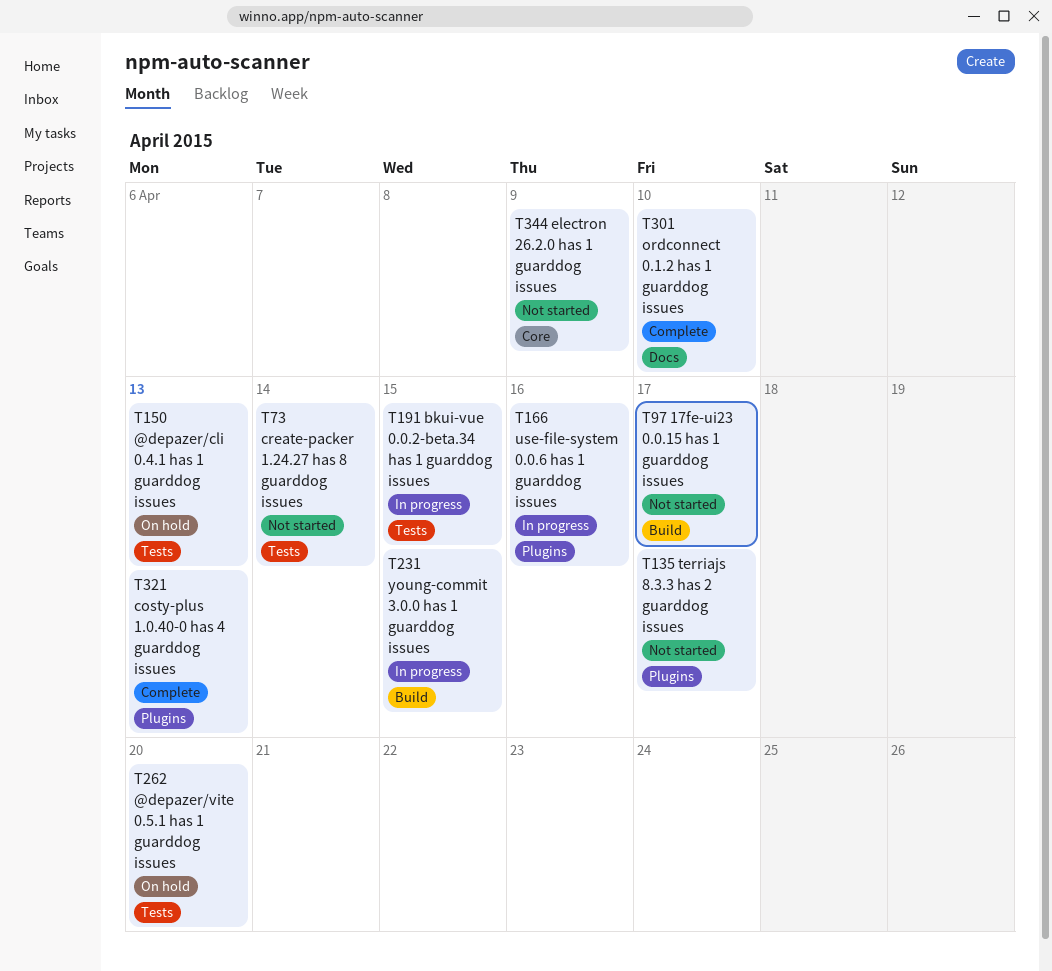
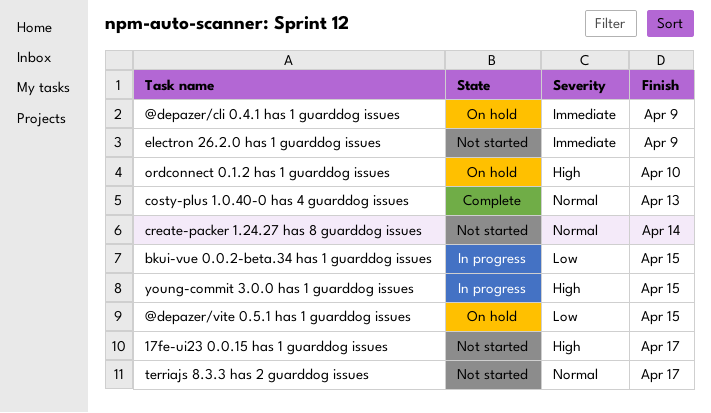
@depazer/cli 0.4.1 has 1 guarddog issues, due: Apr 13 -> Apr 9
@depazer/vite 0.5.1 has 1 guarddog issues, due: Apr 20 -> Apr 15
ordconnect 0.1.2 has 1 guarddog issues, status: Complete -> On hold
use-file-system 0.0.6 has 1 guarddog issues: present -> none

